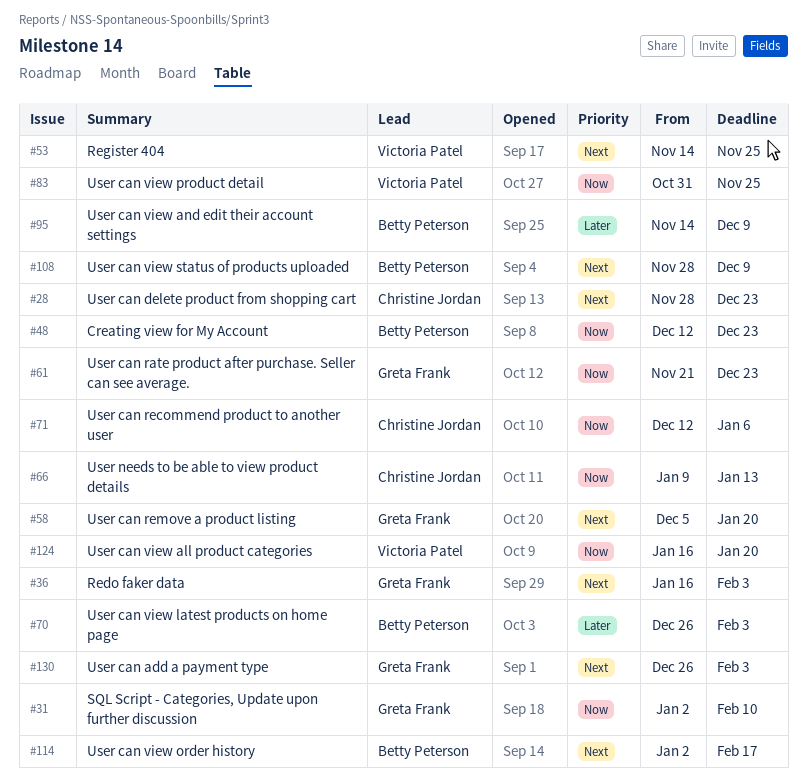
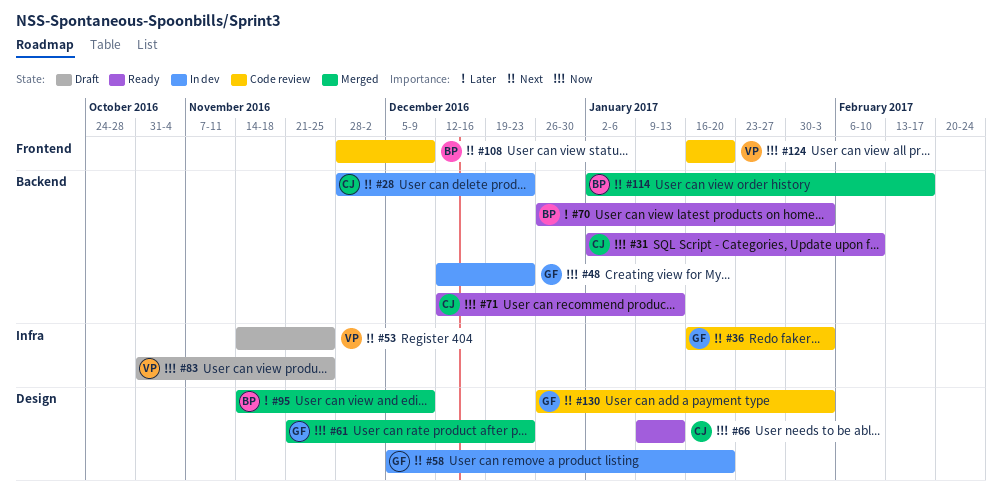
#31, owner: Greta Frank -> Christine Jordan
#48, owner: Betty Peterson -> Greta Frank
#71, due: Jan 6 -> Jan 13

